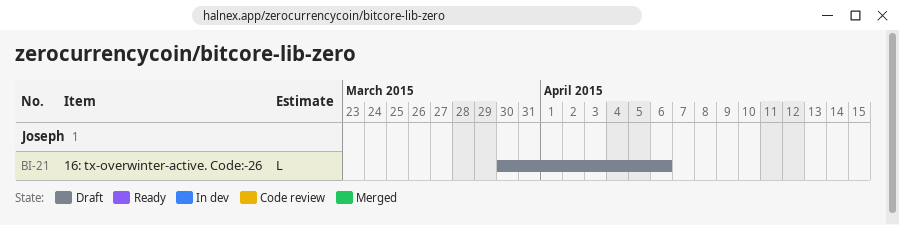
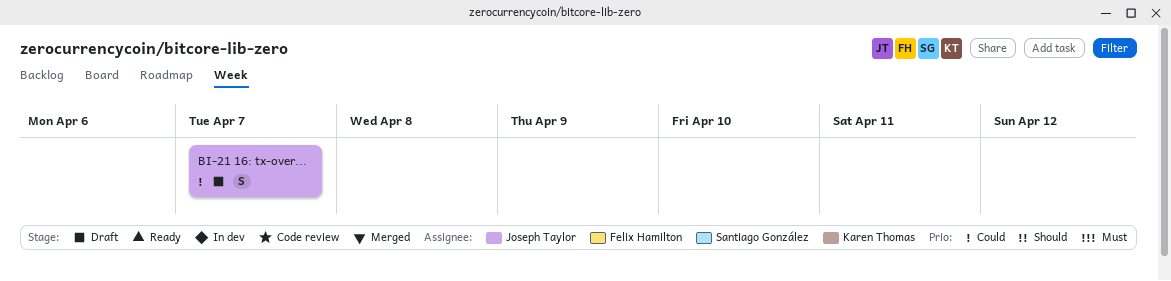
BI-21, estimate: L -> S
BI-21, due: Apr 6 -> Apr 7

